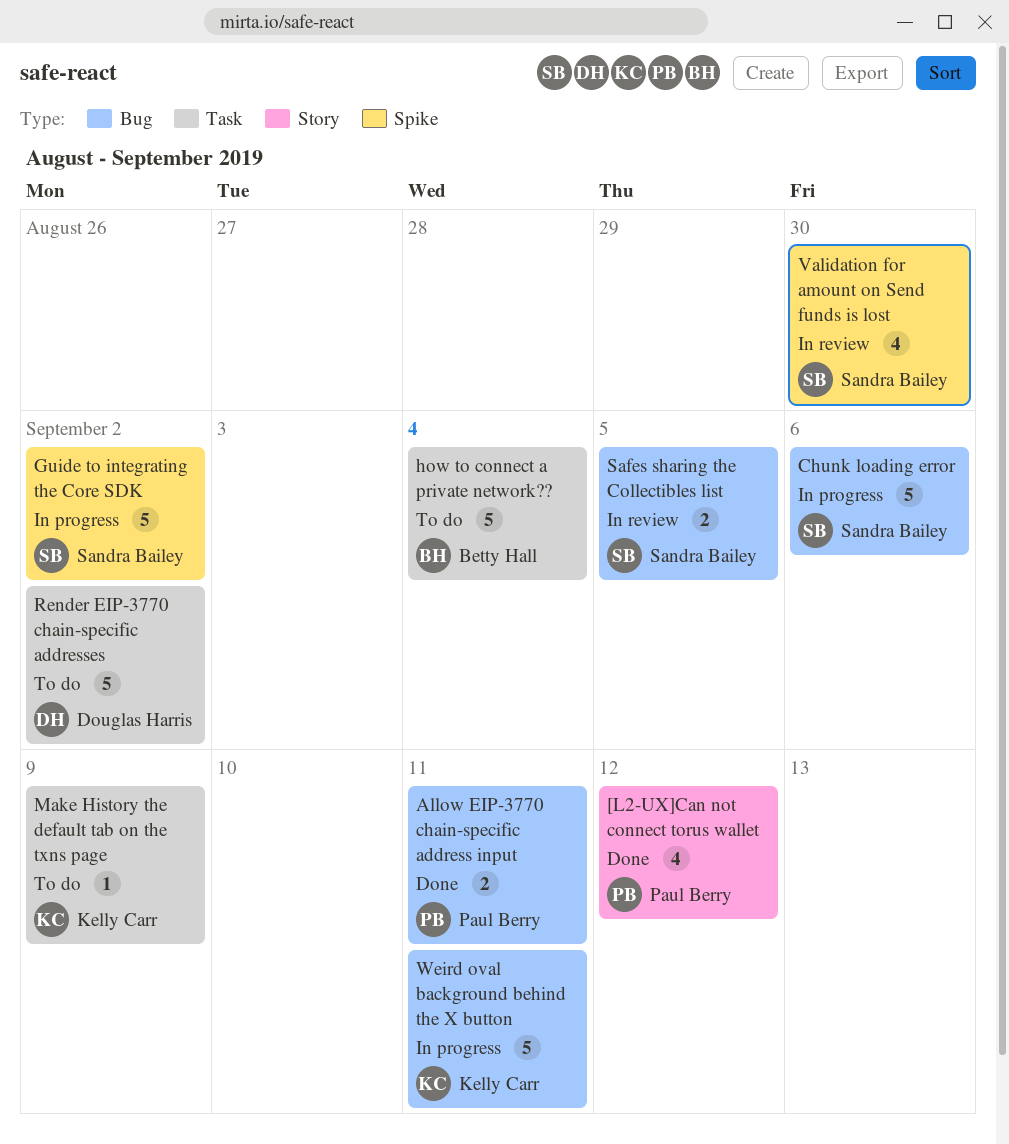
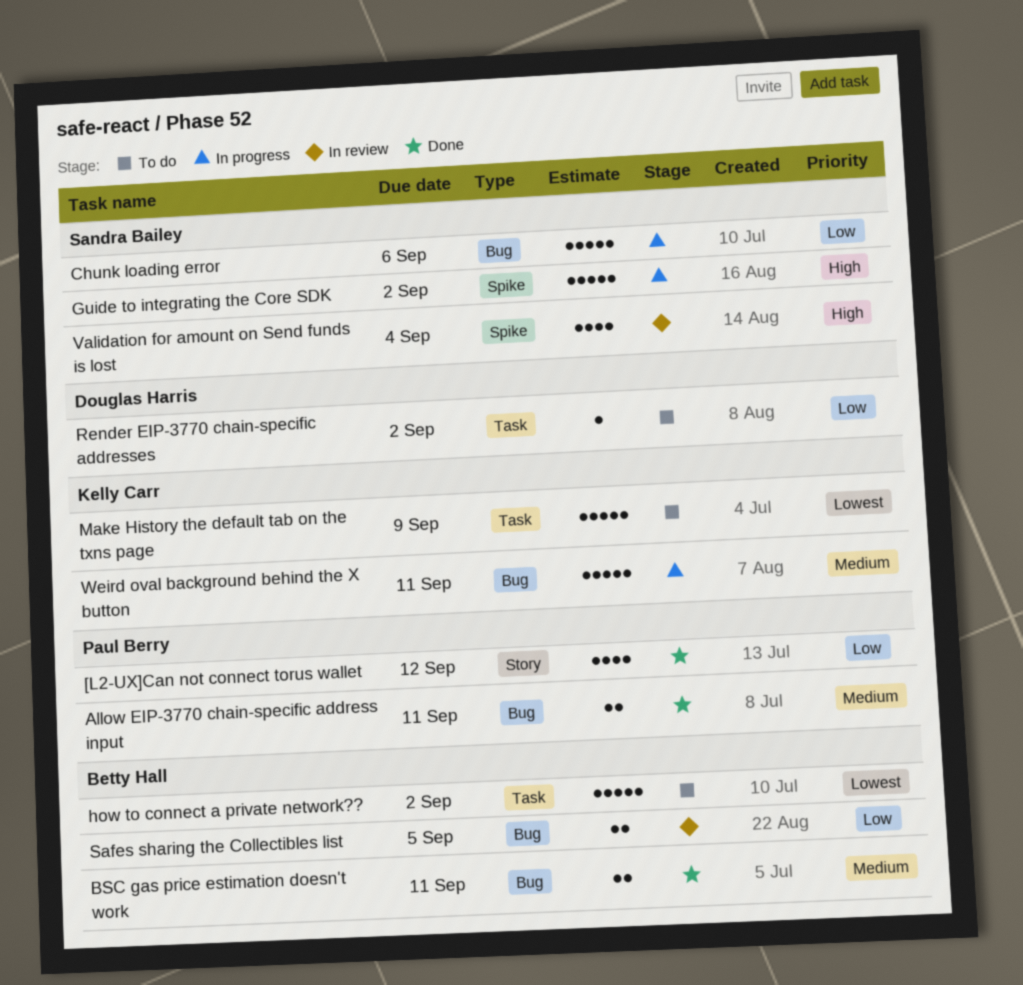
BSC gas price estimation doesn't work: none -> present
how to connect a private network??, due: Sep 4 -> Sep 2
Make History the default tab on the txns page, estimate: 1 -> 5
Render EIP-3770 chain-specific addresses, estimate: 5 -> 1
Safes sharing the Collectibles list, owner: Sandra Bailey -> Betty Hall
Validation for amount on Send funds is lost, due: Aug 30 -> Sep 4

